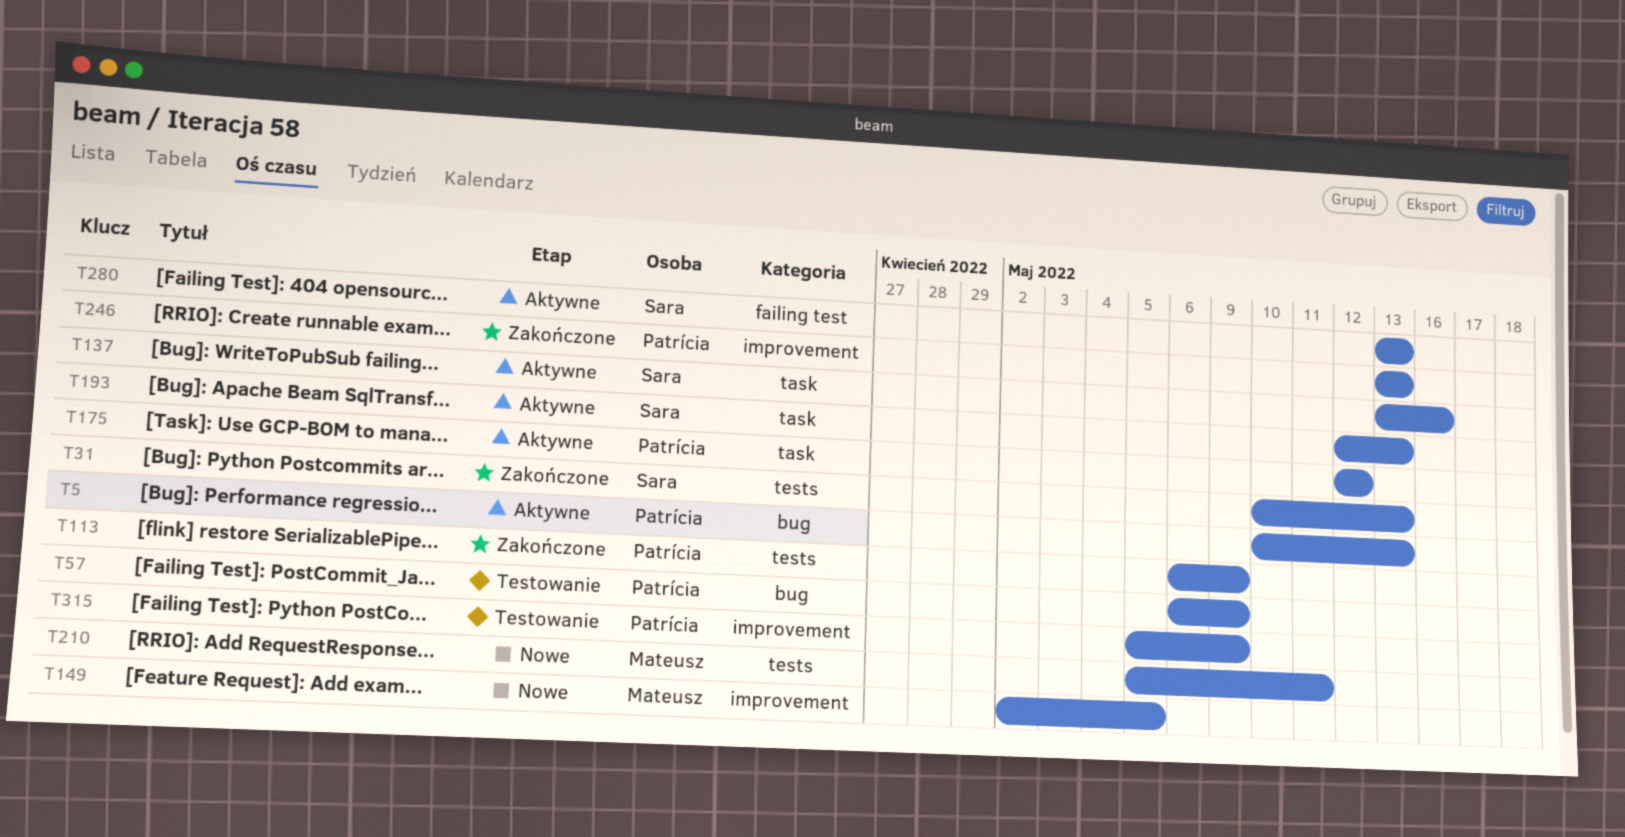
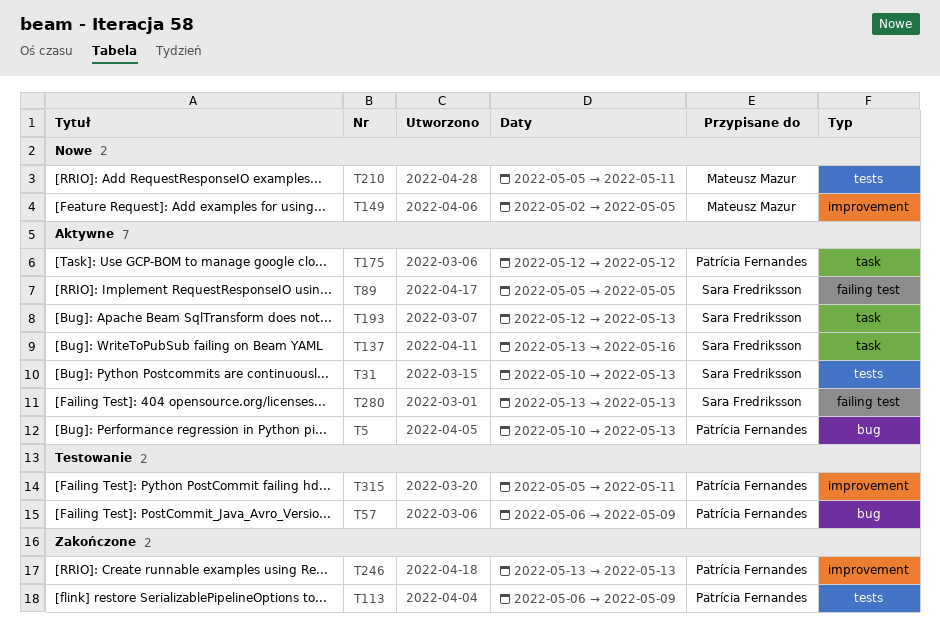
T31, status: Zakończone -> Aktywne
T89: none -> present
T315, due: May 9 -> May 11

